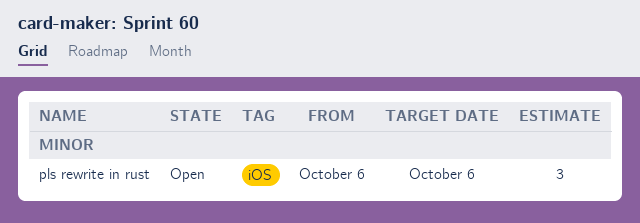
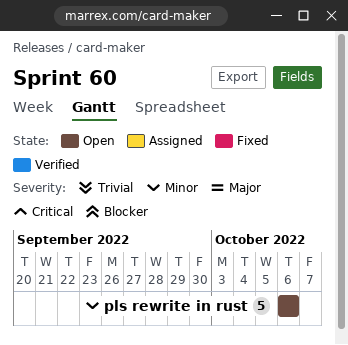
pls rewrite in rust, estimate: 3 -> 5

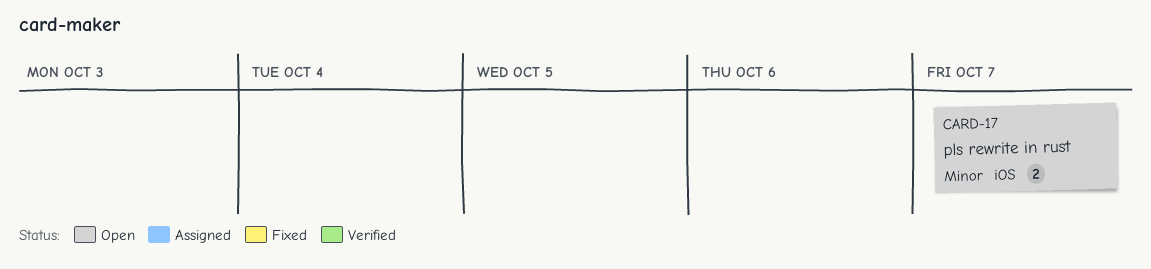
pls rewrite in rust, estimate: 5 -> 2
pls rewrite in rust, due: Oct 6 -> Oct 7

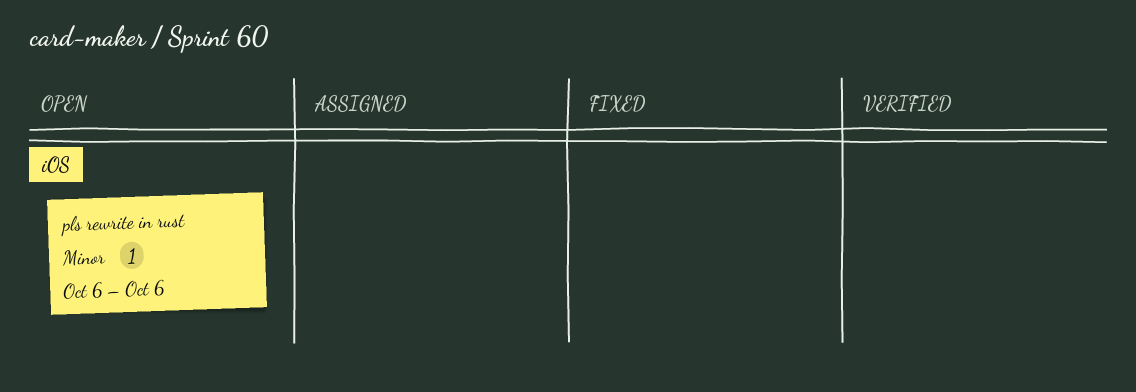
pls rewrite in rust, estimate: 2 -> 1
pls rewrite in rust, due: Oct 7 -> Oct 6

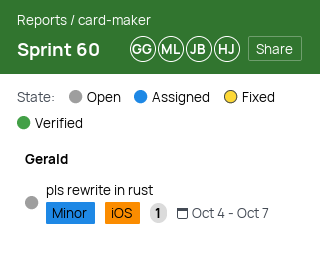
pls rewrite in rust, start: Oct 6 -> Oct 4
pls rewrite in rust, due: Oct 6 -> Oct 7

